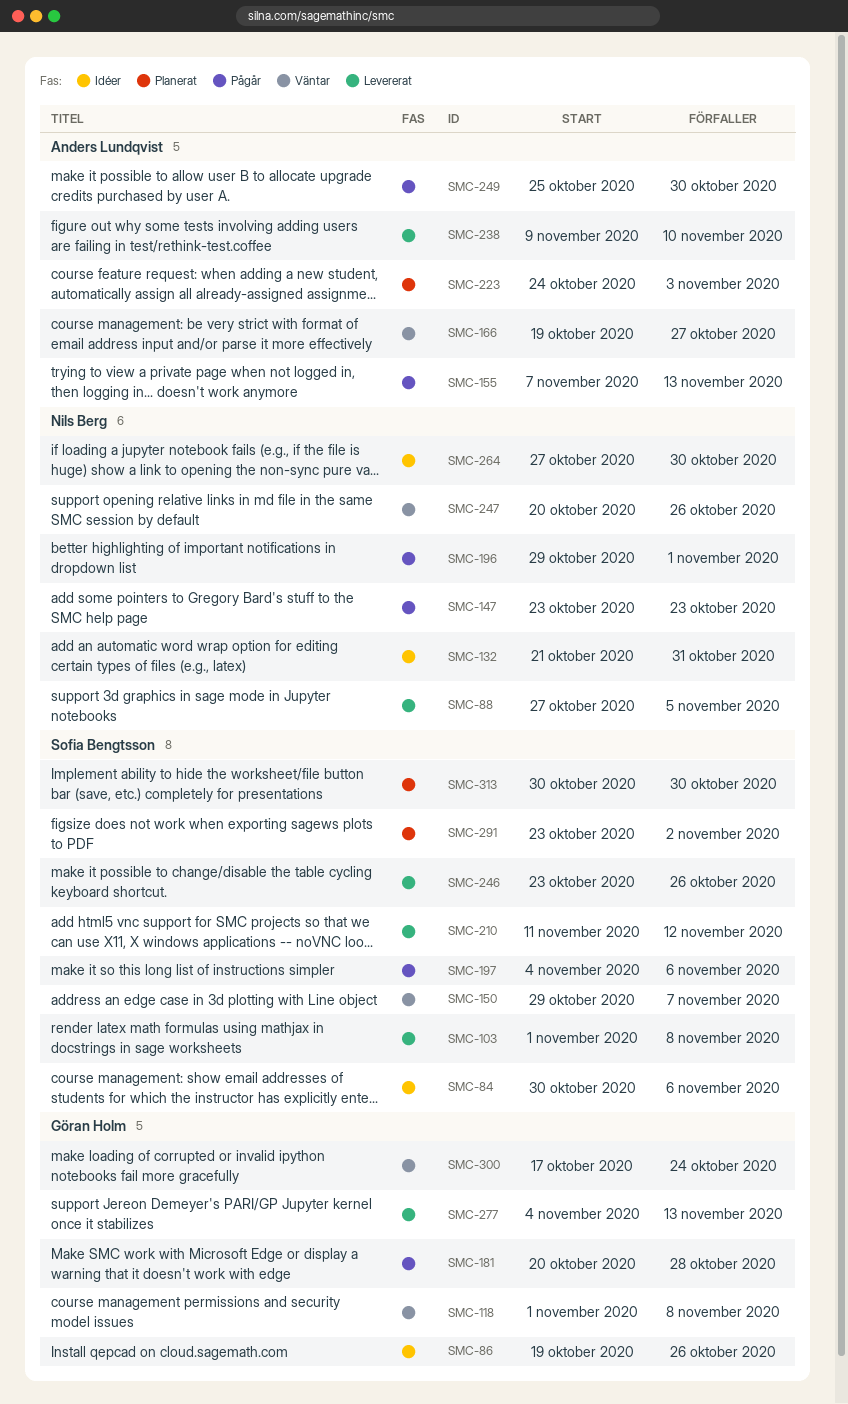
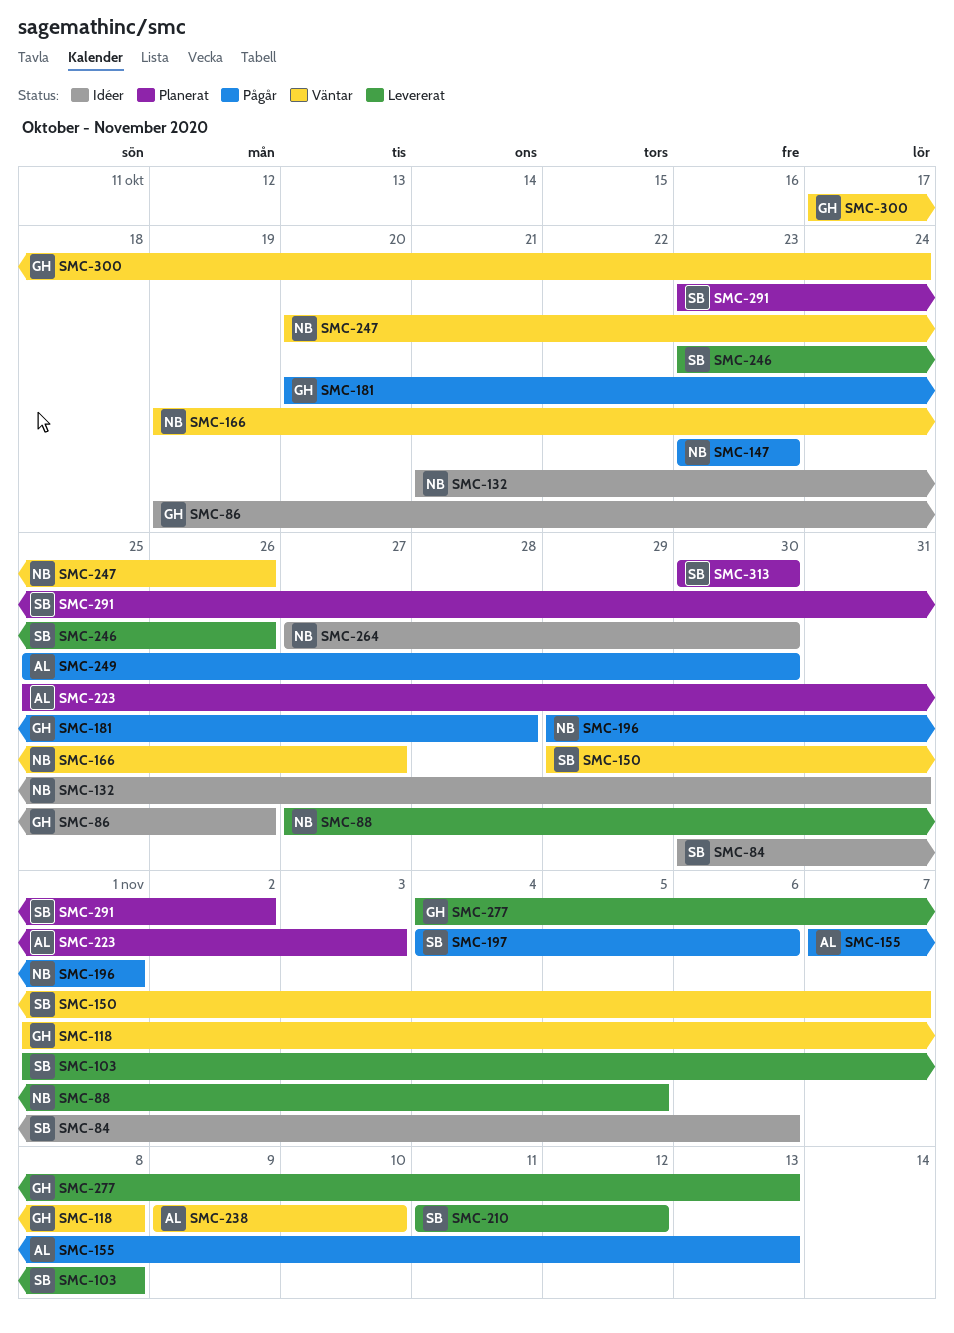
SMC-166, owner: Anders Lundqvist -> Nils Berg
SMC-223, start: Oct 24 -> Oct 25
SMC-238, status: Levererat -> Väntar

